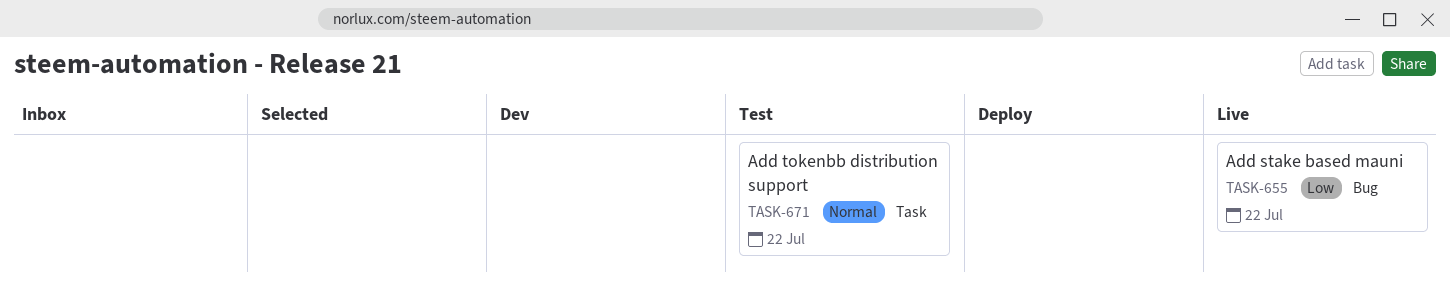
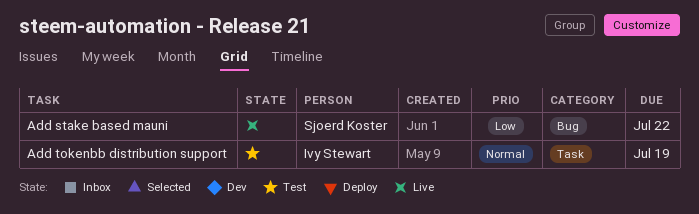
Add tokenbb distribution support, due: Jul 22 -> Jul 19

